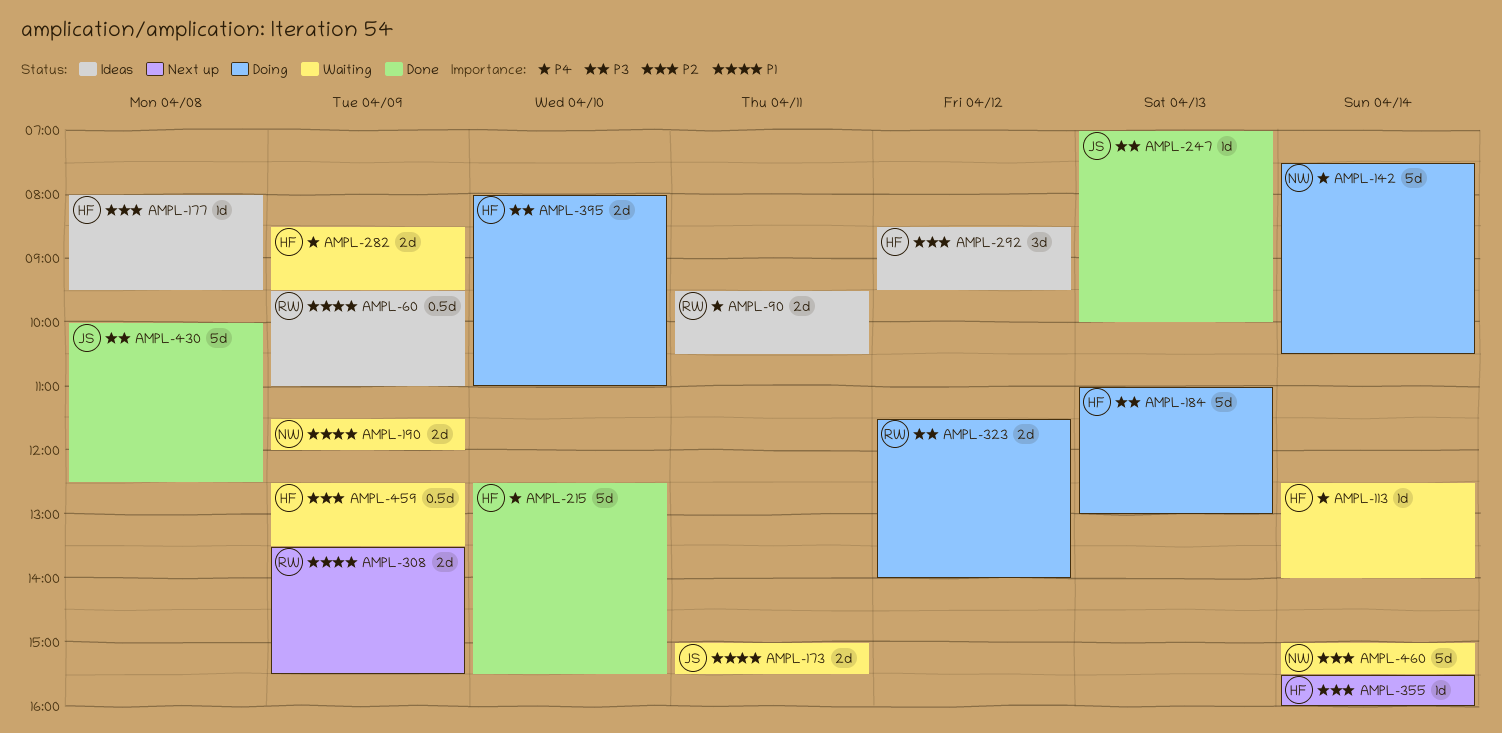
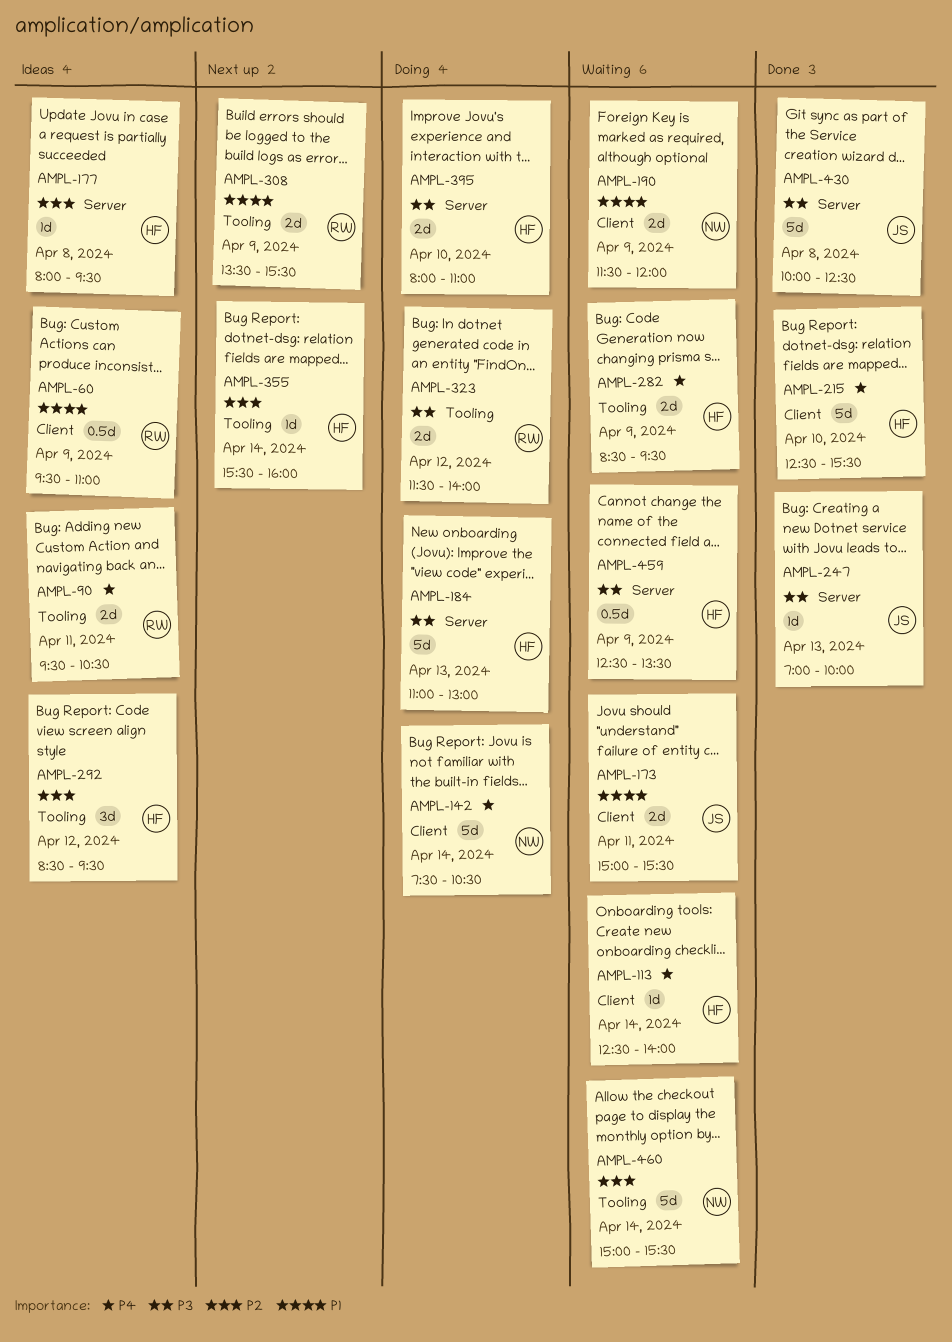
AMPL-459, priority: P2 -> P3

